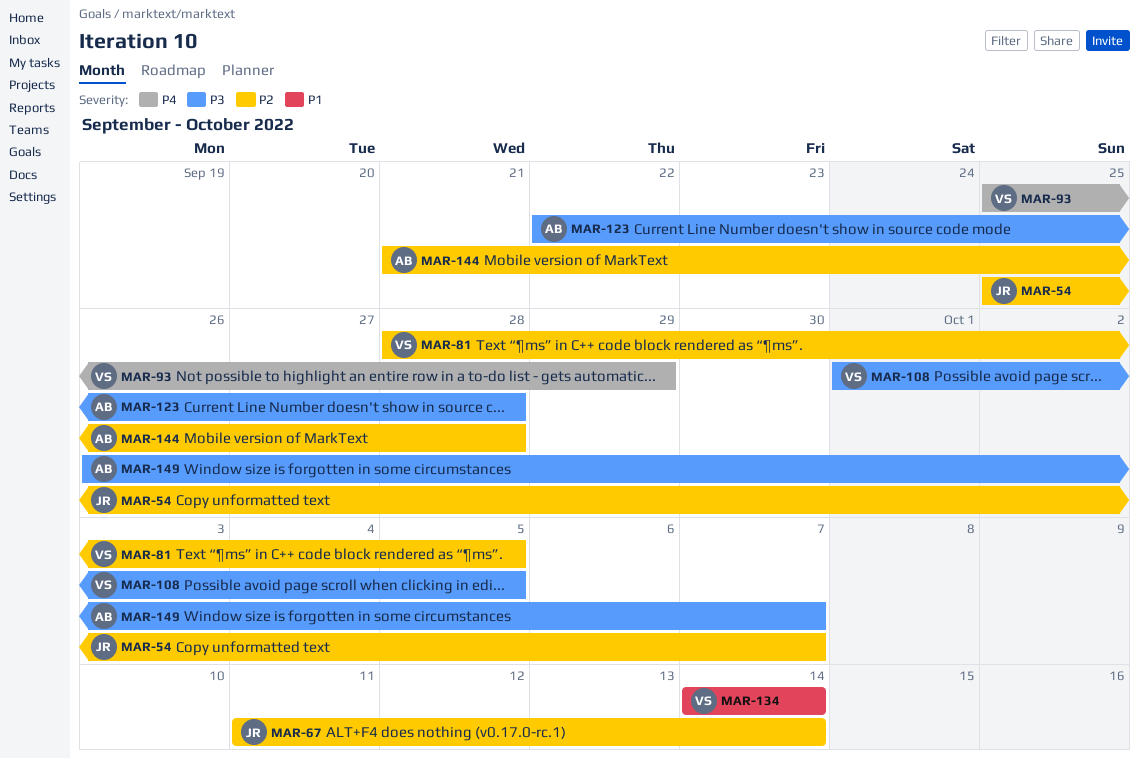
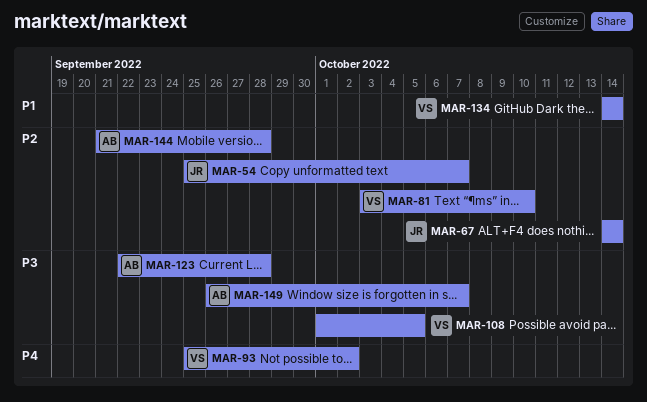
MAR-67, start: Oct 11 -> Oct 14
MAR-81, start: Sep 28 -> Oct 3
MAR-81, due: Oct 5 -> Oct 10
MAR-93, due: Sep 29 -> Oct 2

